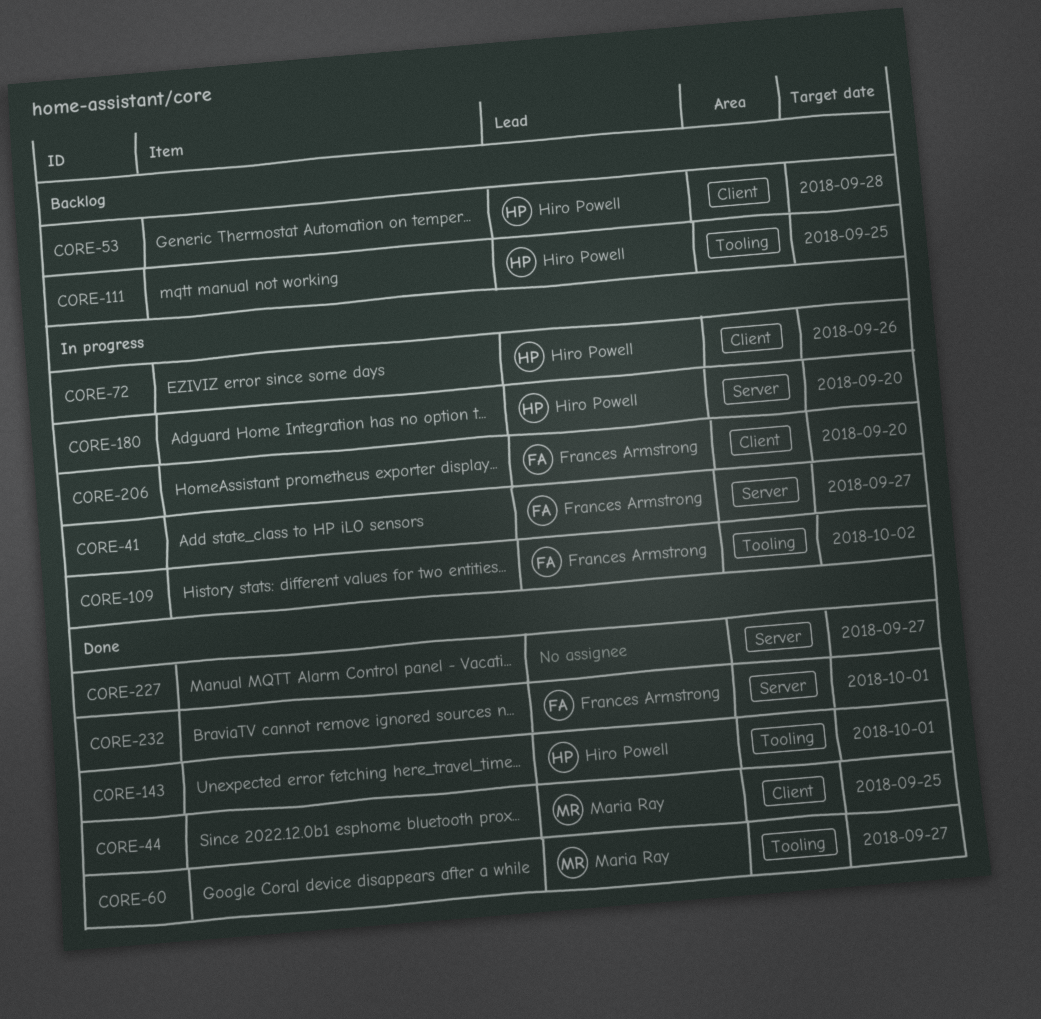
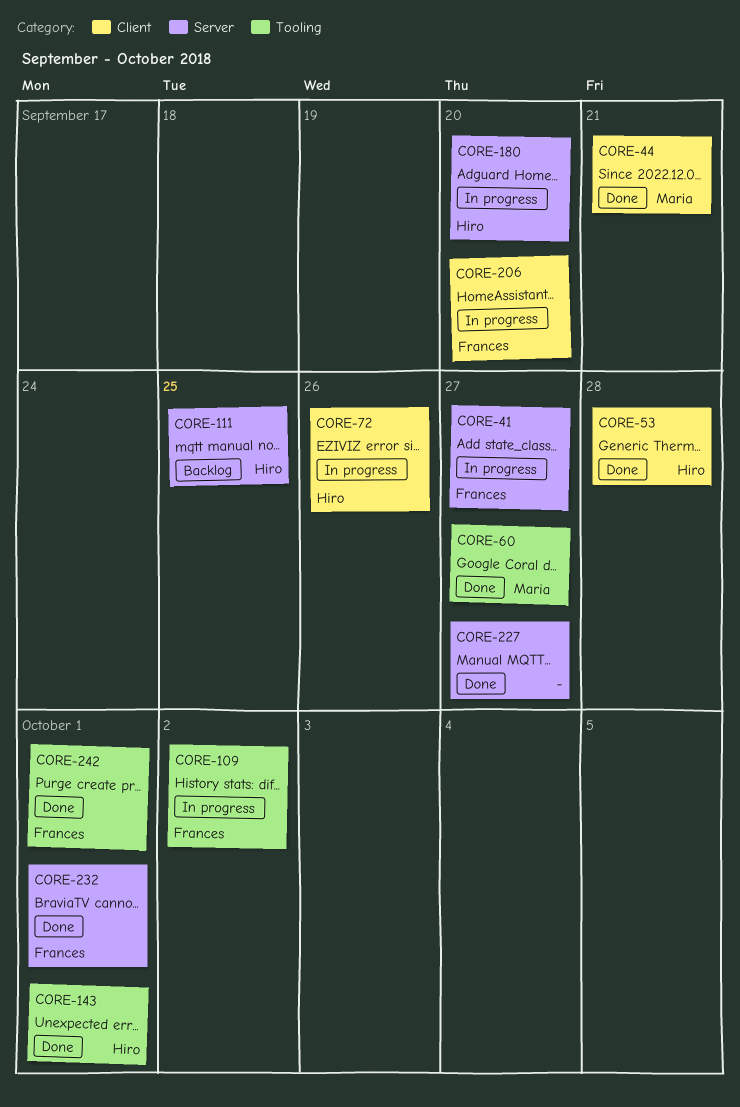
CORE-44, due: Sep 25 -> Sep 21
CORE-53, status: Backlog -> Done
CORE-111, label: Tooling -> Server
CORE-242: none -> present

